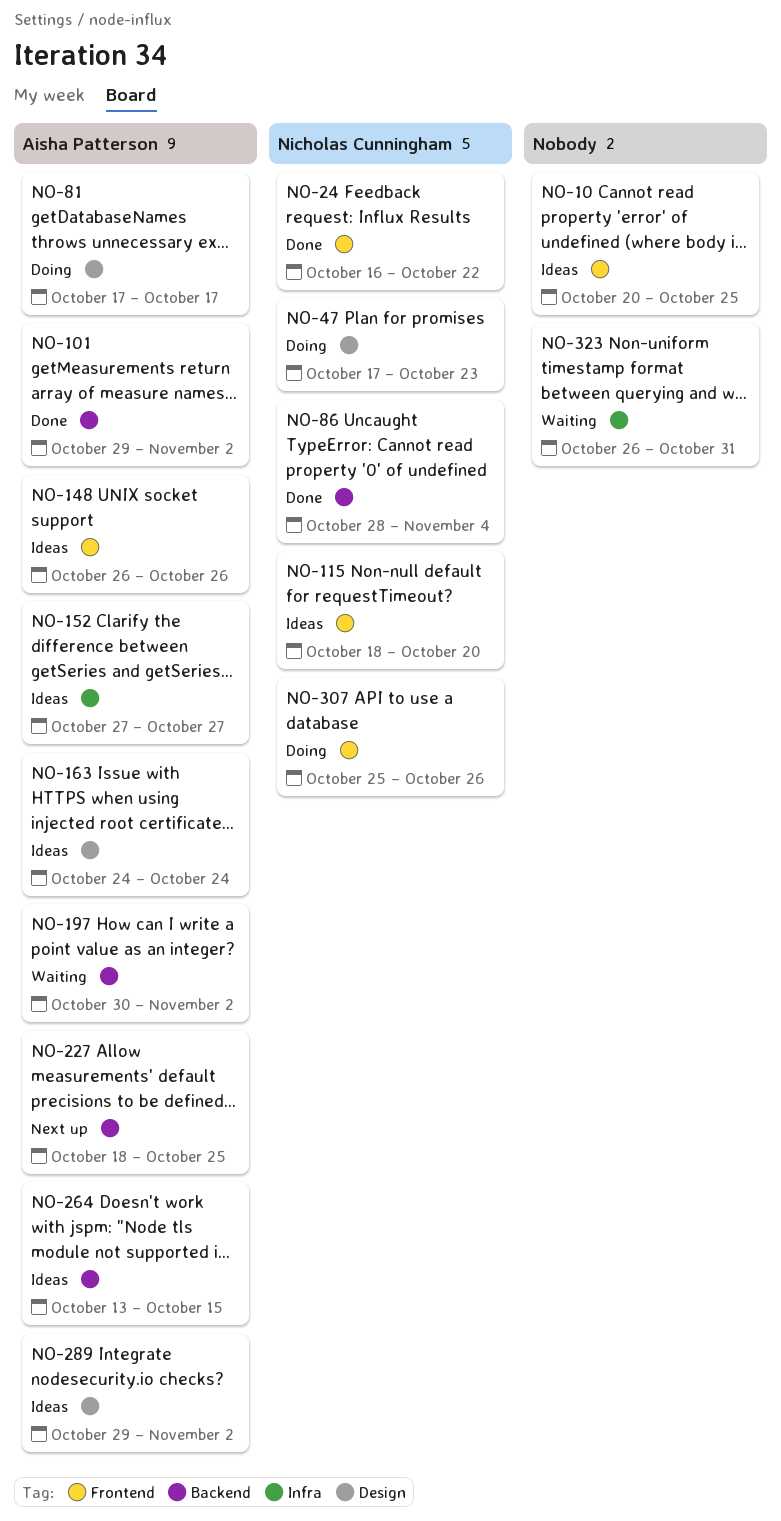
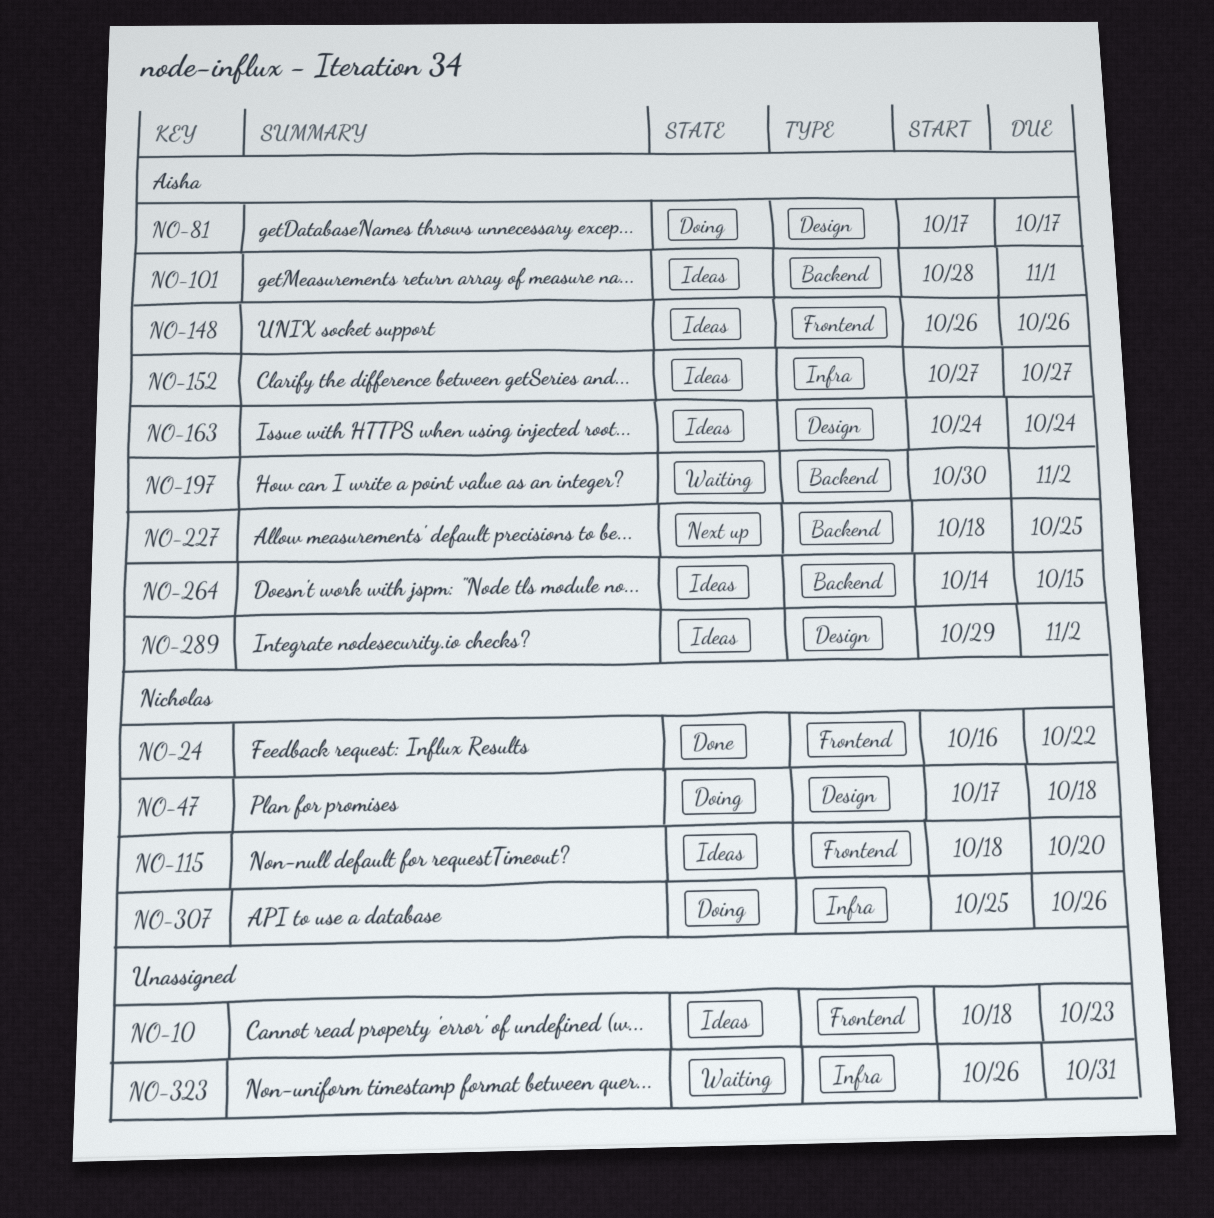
NO-10, start: Oct 20 -> Oct 18
NO-10, due: Oct 25 -> Oct 23
NO-47, due: Oct 23 -> Oct 18
NO-86: present -> none
NO-101, status: Done -> Ideas
NO-101, start: Oct 29 -> Oct 28
NO-101, due: Nov 2 -> Nov 1
NO-264, start: Oct 13 -> Oct 14
NO-307, label: Frontend -> Infra

